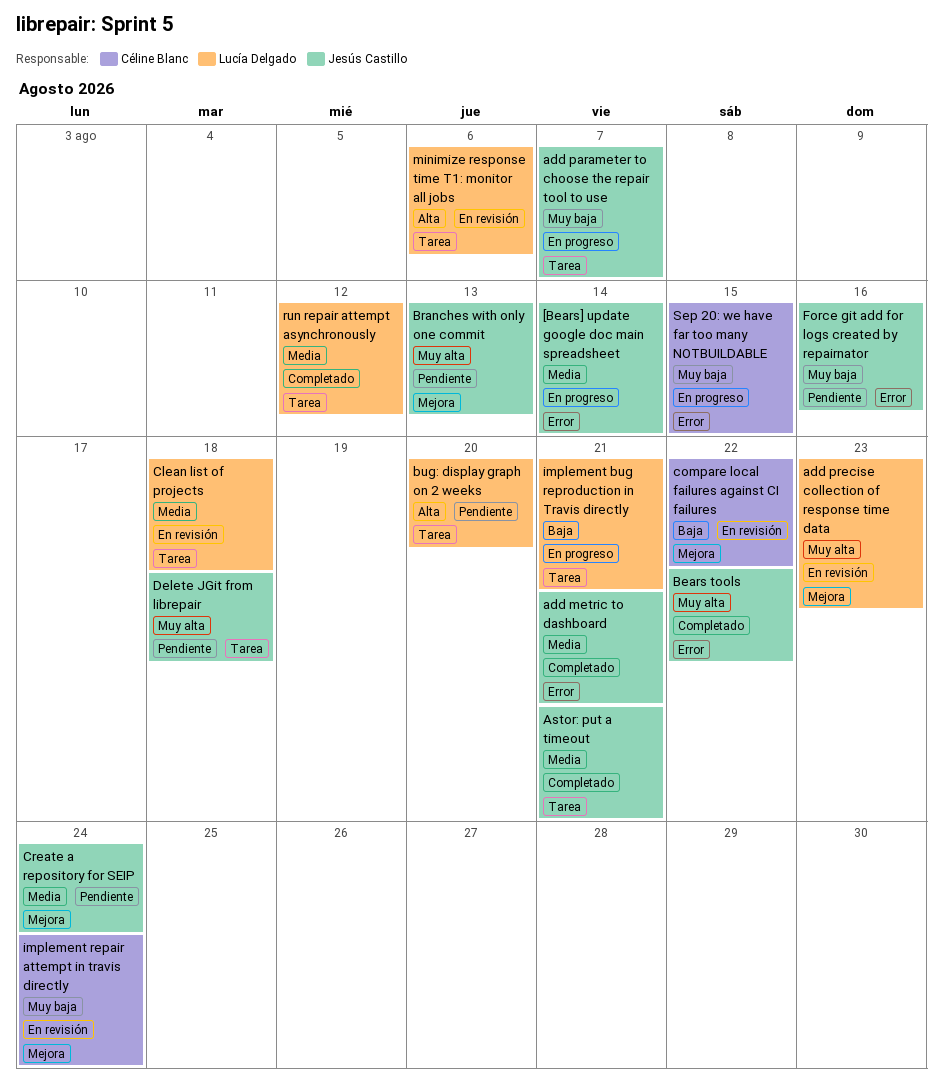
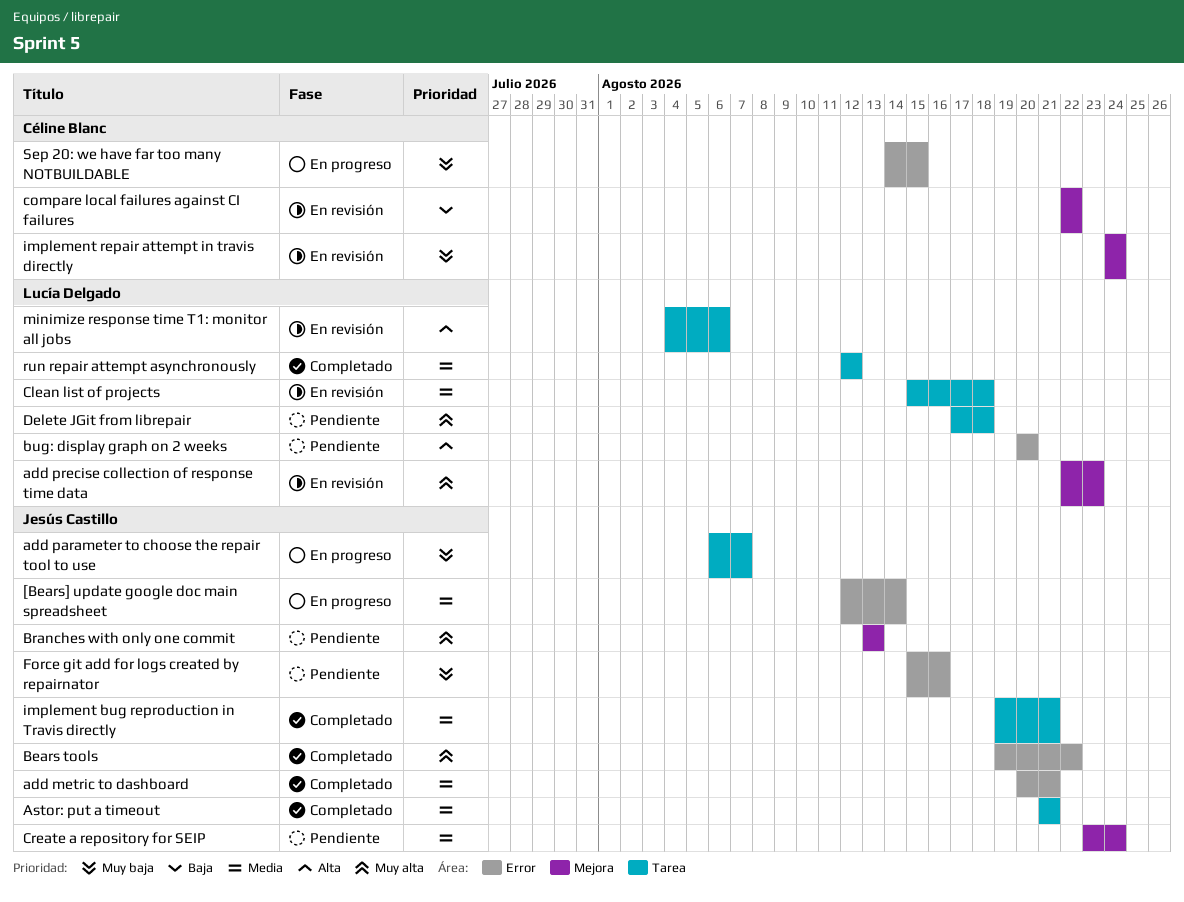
bug: display graph on 2 weeks, label: Tarea -> Error
Delete JGit from librepair, owner: Jesús Castillo -> Lucía Delgado
implement bug reproduction in Travis directly, status: En progreso -> Completado
implement bug reproduction in Travis directly, owner: Lucía Delgado -> Jesús Castillo
implement bug reproduction in Travis directly, priority: Baja -> Media

